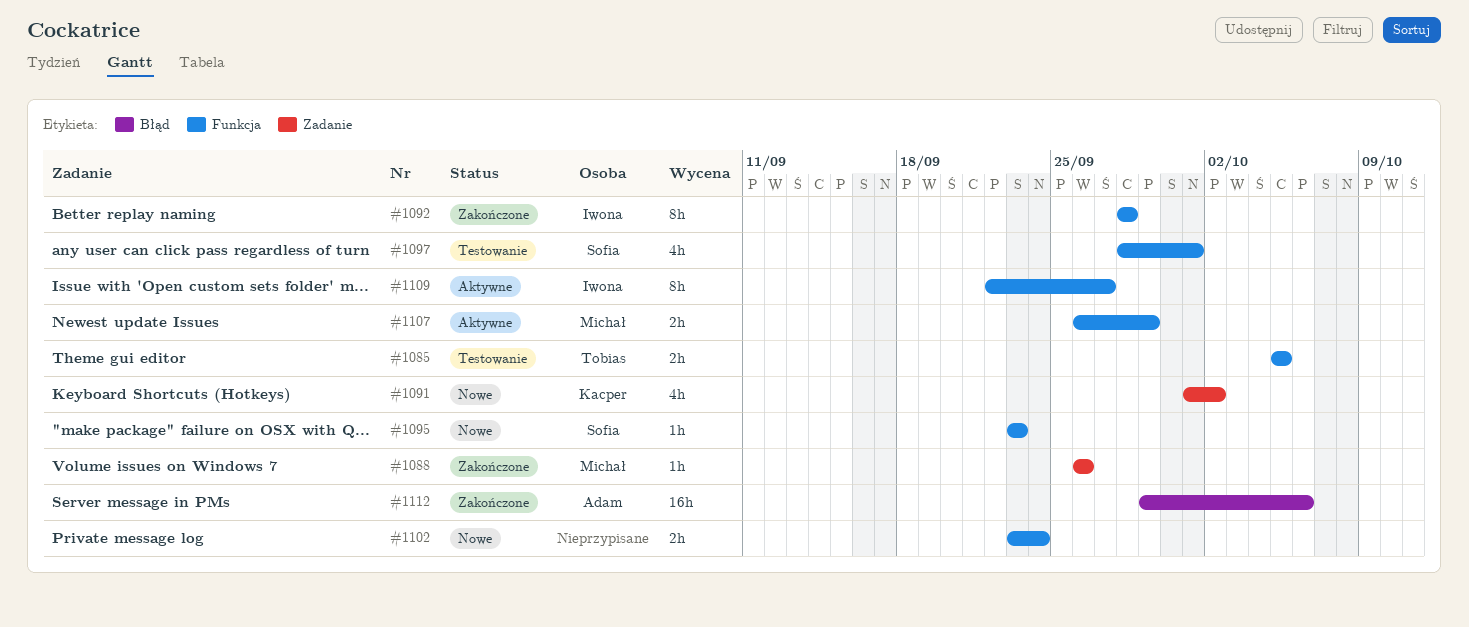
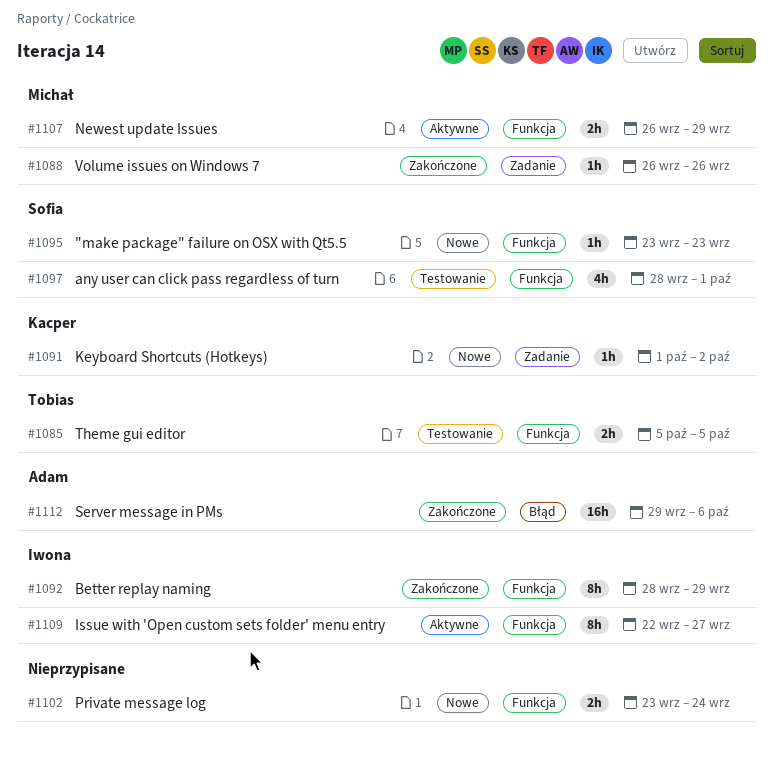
#1091, estimate: 4h -> 1h
#1092, due: Sep 28 -> Sep 29

